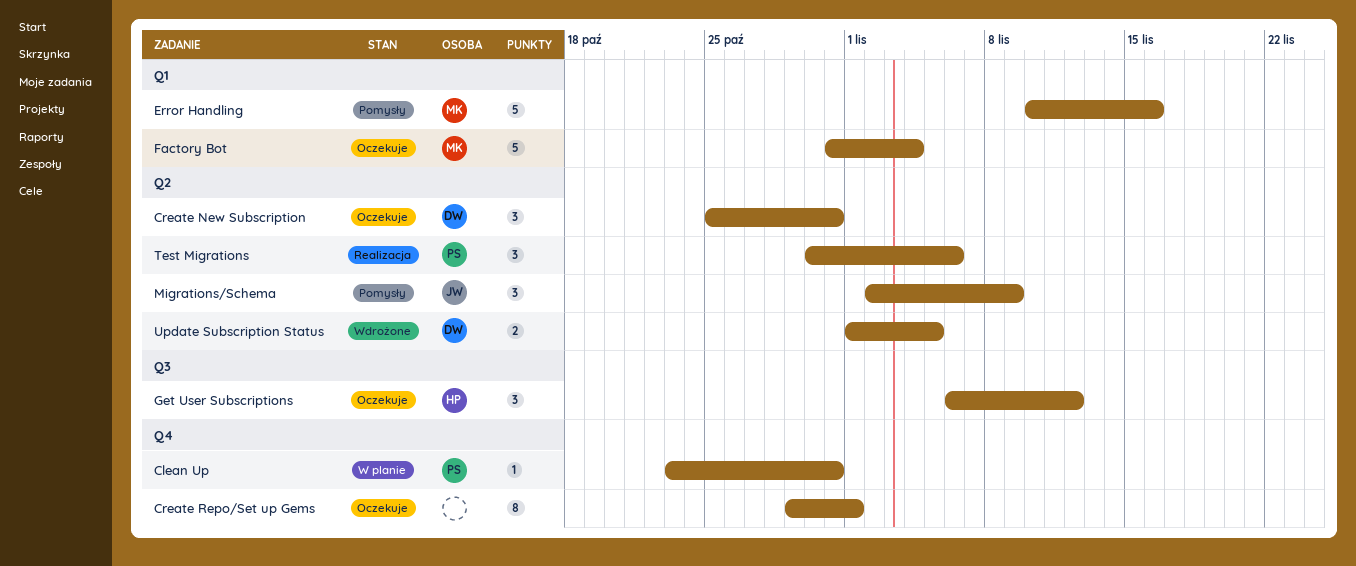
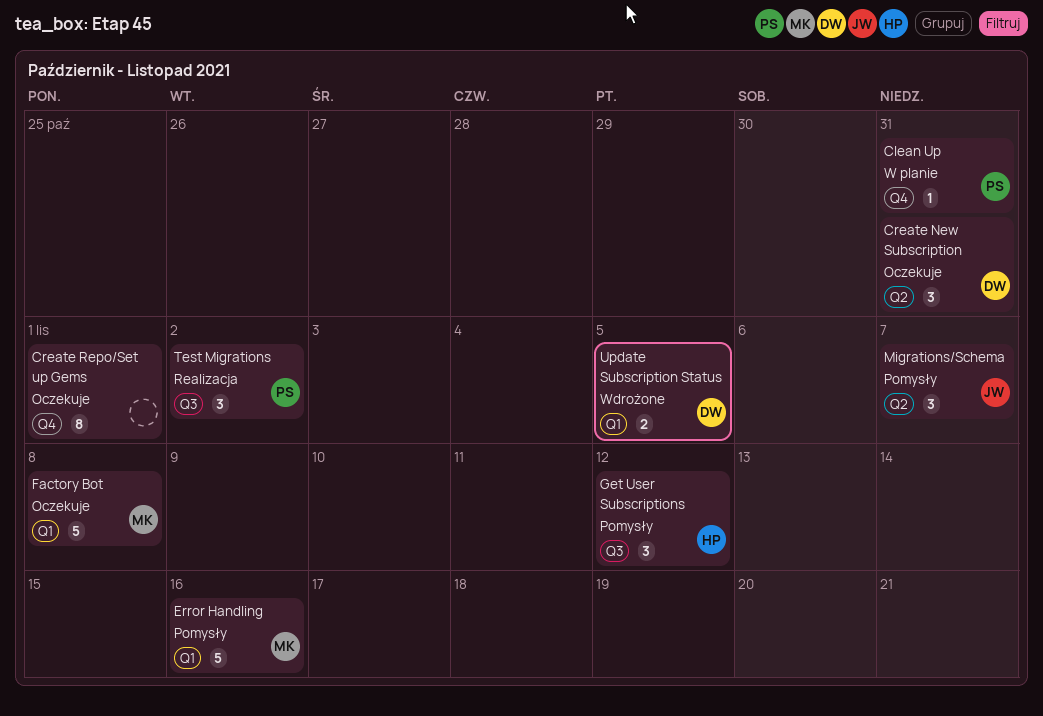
Factory Bot, due: Nov 4 -> Nov 8
Get User Subscriptions, status: Oczekuje -> Pomysły
Migrations/Schema, due: Nov 9 -> Nov 7
Test Migrations, label: Q2 -> Q3
Test Migrations, due: Nov 6 -> Nov 2
Update Subscription Status, label: Q2 -> Q1

